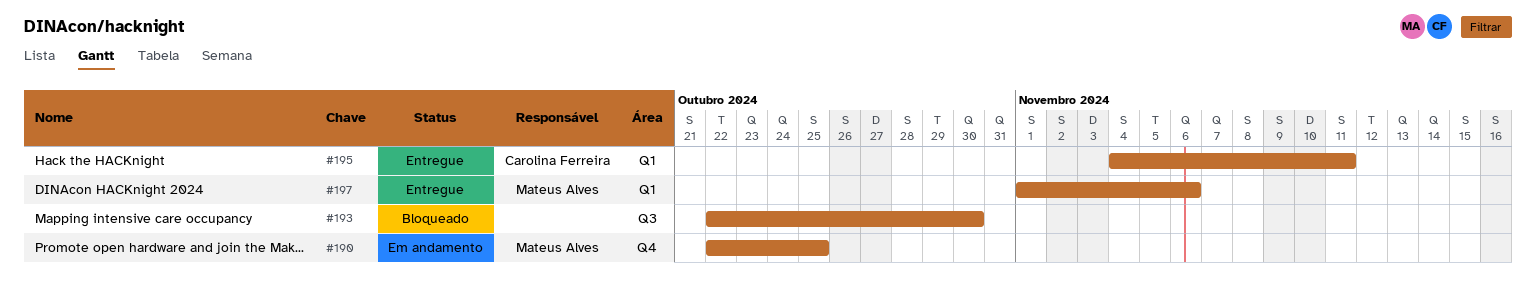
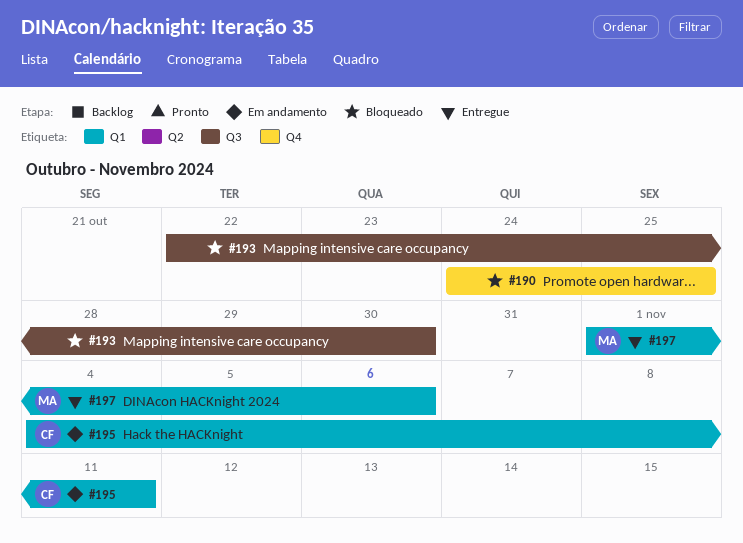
#190, status: Em andamento -> Bloqueado
#190, owner: Mateus Alves -> none
#190, start: Oct 22 -> Oct 24
#195, status: Entregue -> Em andamento

